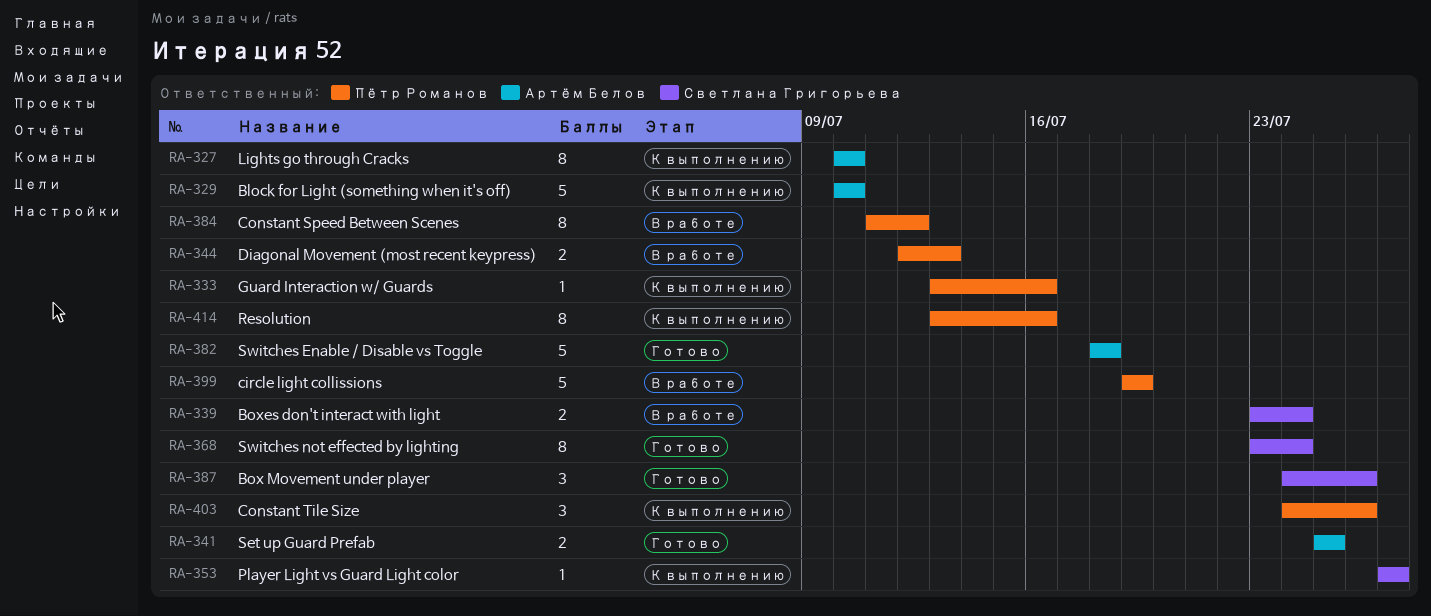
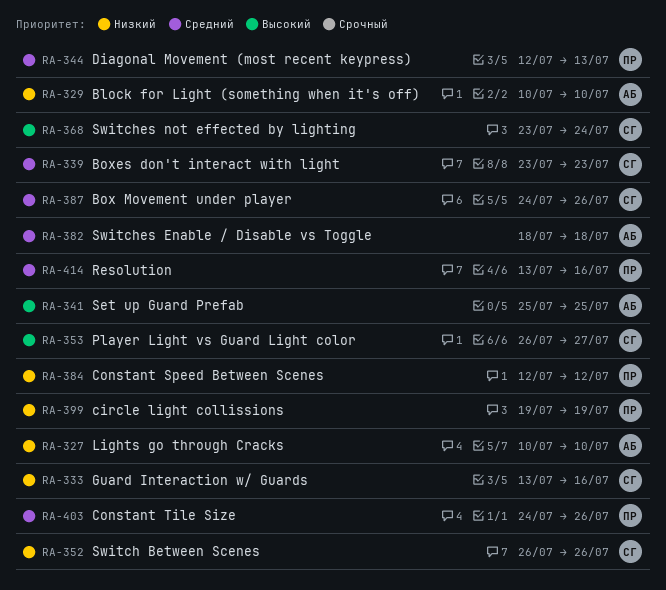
RA-333, owner: Пётр Романов -> Светлана Григорьева
RA-339, due: Jul 24 -> Jul 23
RA-352: none -> present
RA-353, start: Jul 27 -> Jul 26
RA-384, start: Jul 11 -> Jul 12

